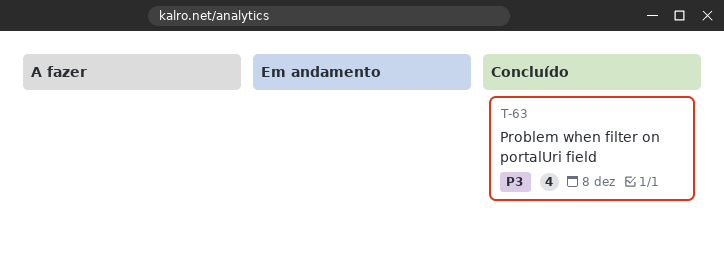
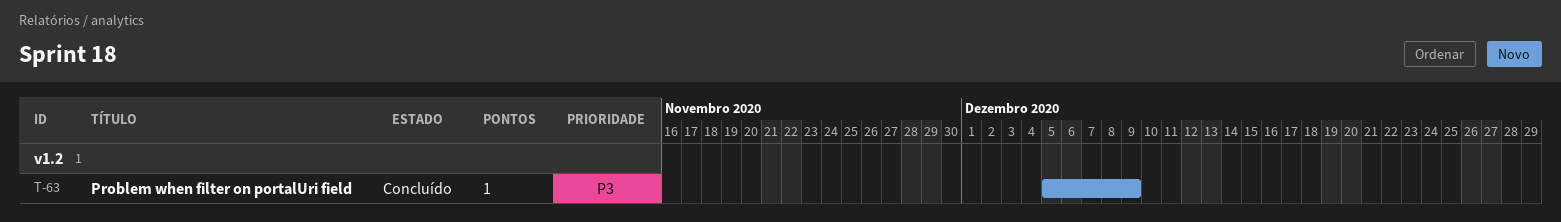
T-63, estimate: 4 -> 1
T-63, due: Dec 8 -> Dec 9

